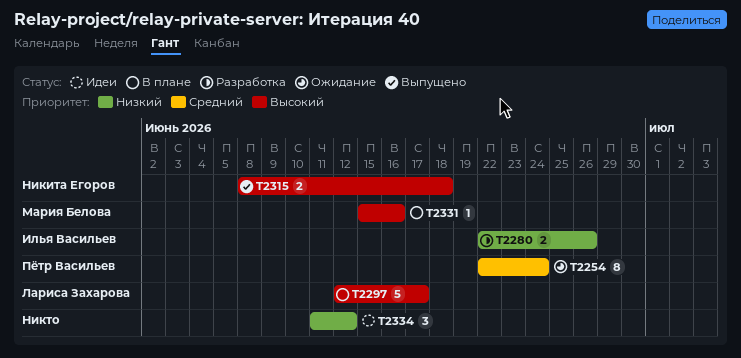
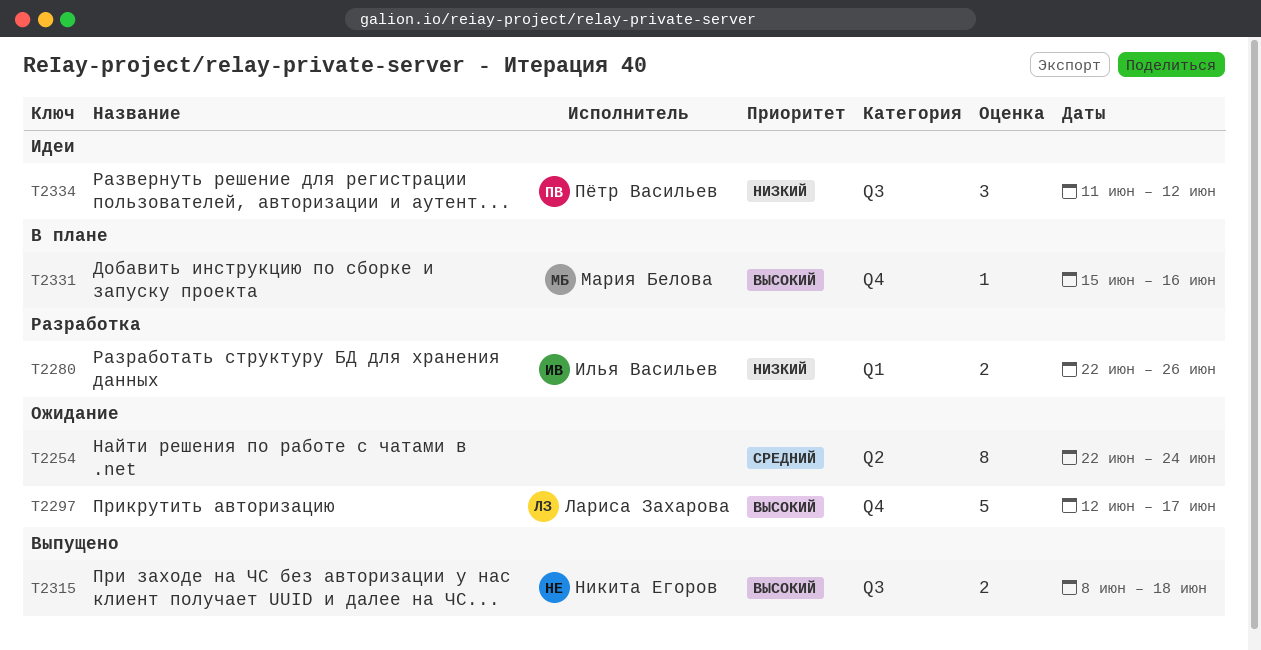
T2254, owner: Пётр Васильев -> none
T2297, status: В плане -> Ожидание
T2334, owner: none -> Пётр Васильев

